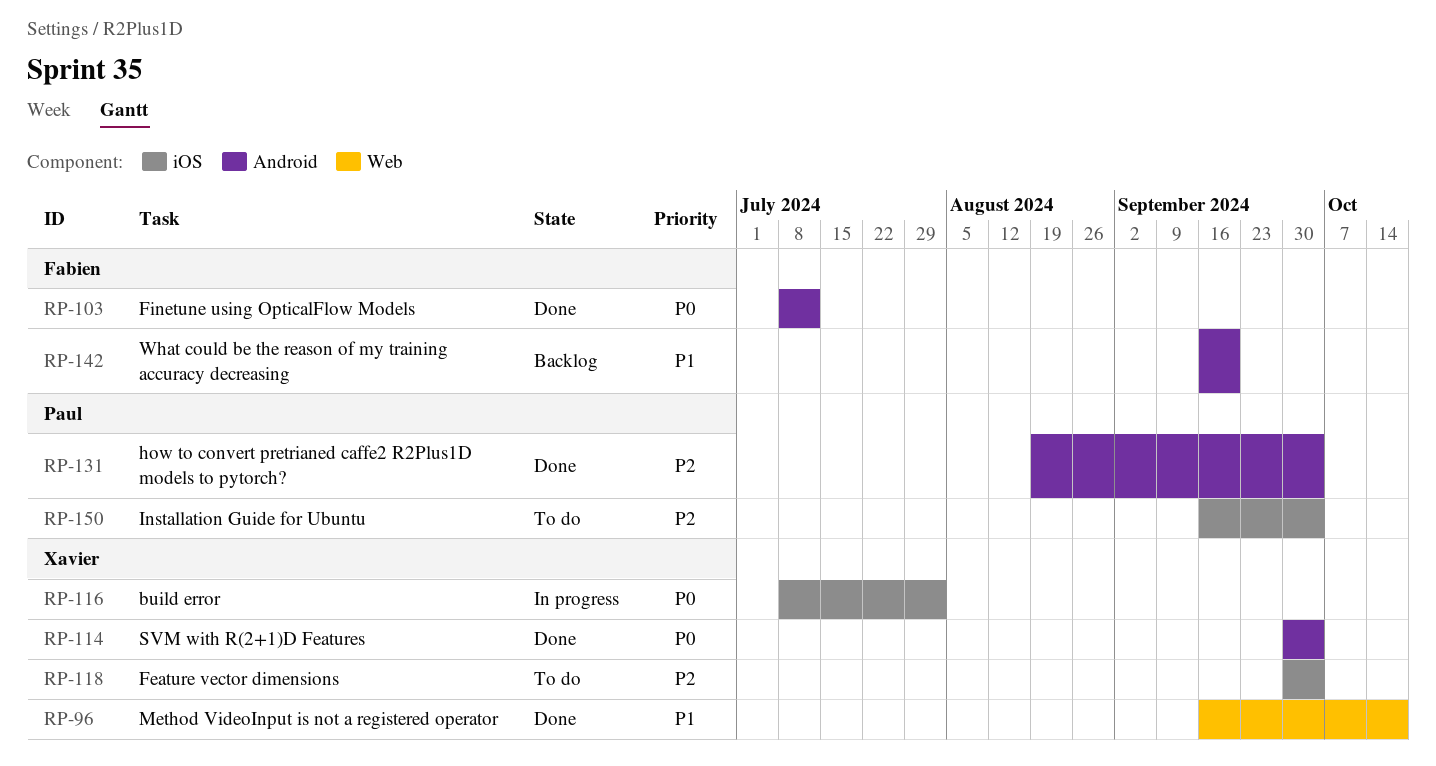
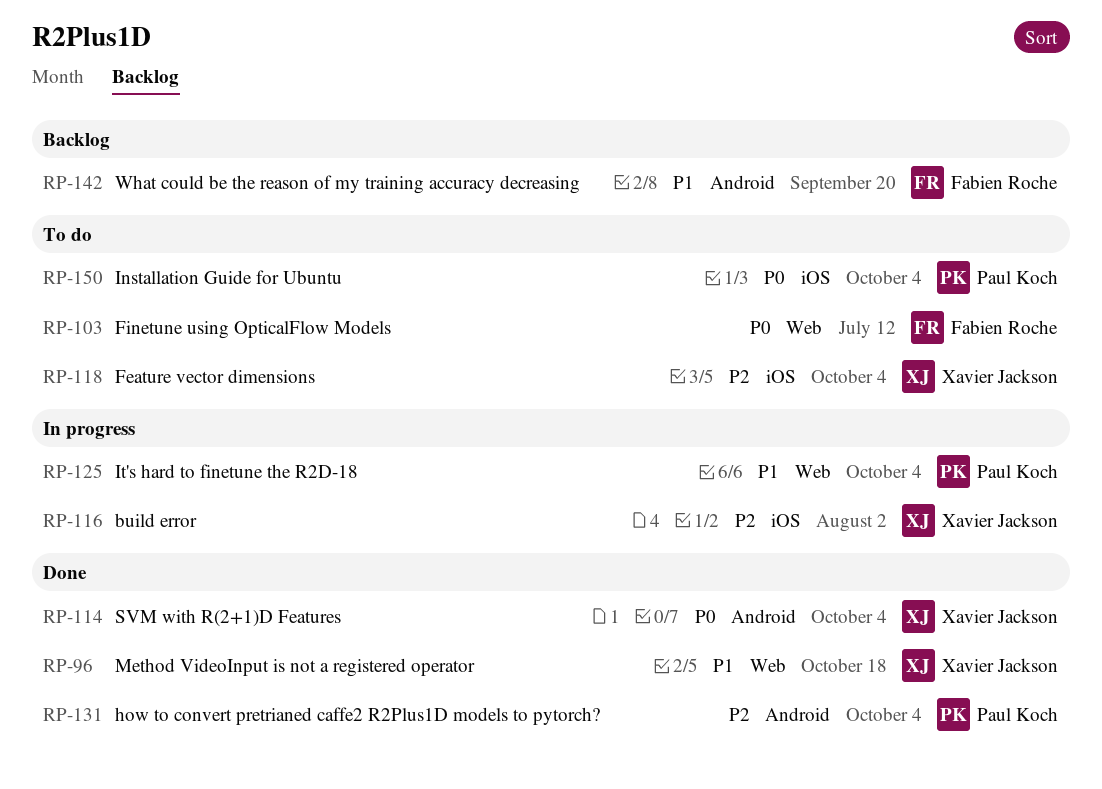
RP-103, status: Done -> To do
RP-103, label: Android -> Web
RP-116, priority: P0 -> P2
RP-125: none -> present
RP-150, priority: P2 -> P0

